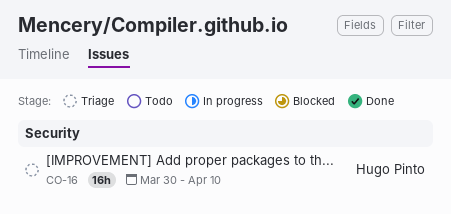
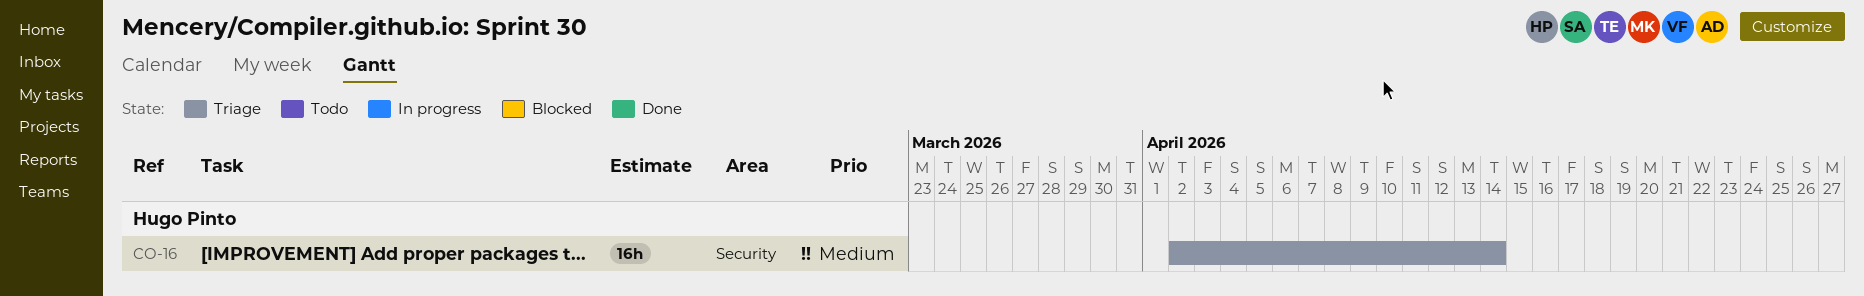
CO-16, start: Mar 30 -> Apr 2
CO-16, due: Apr 10 -> Apr 14

